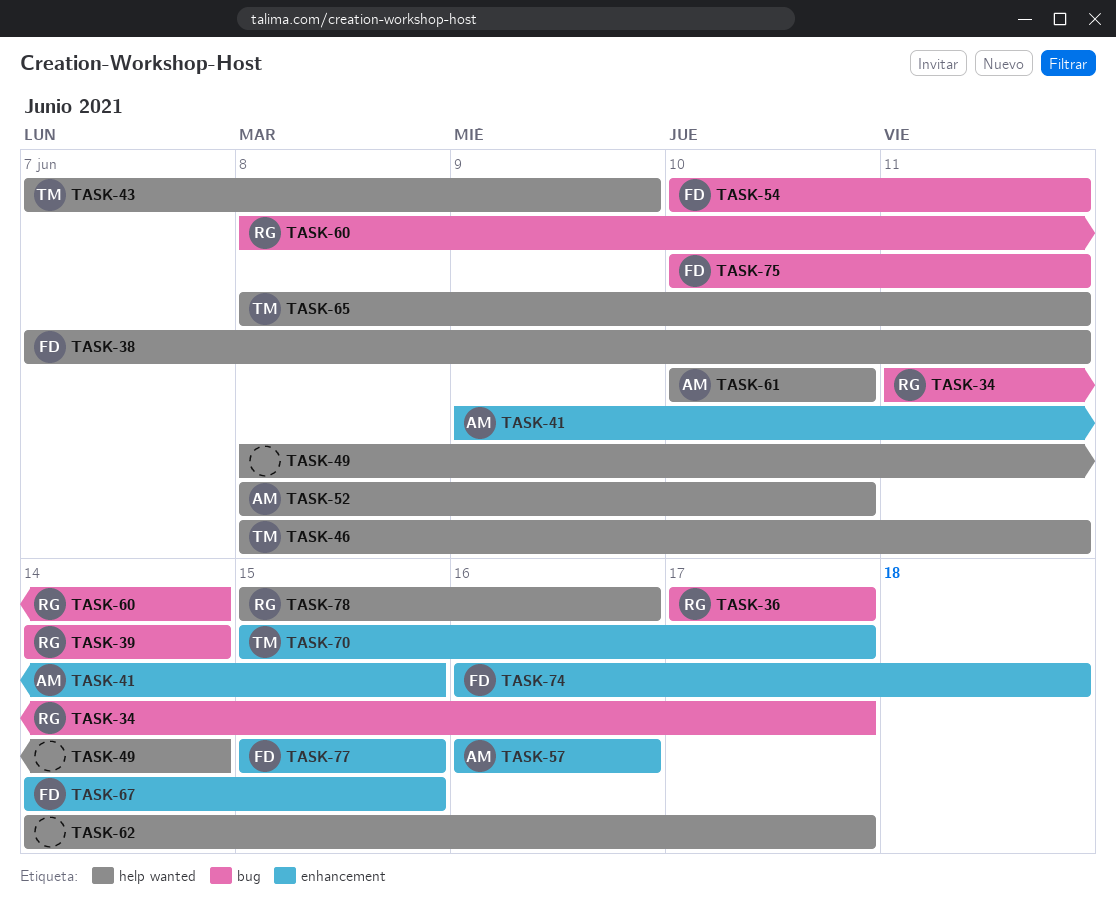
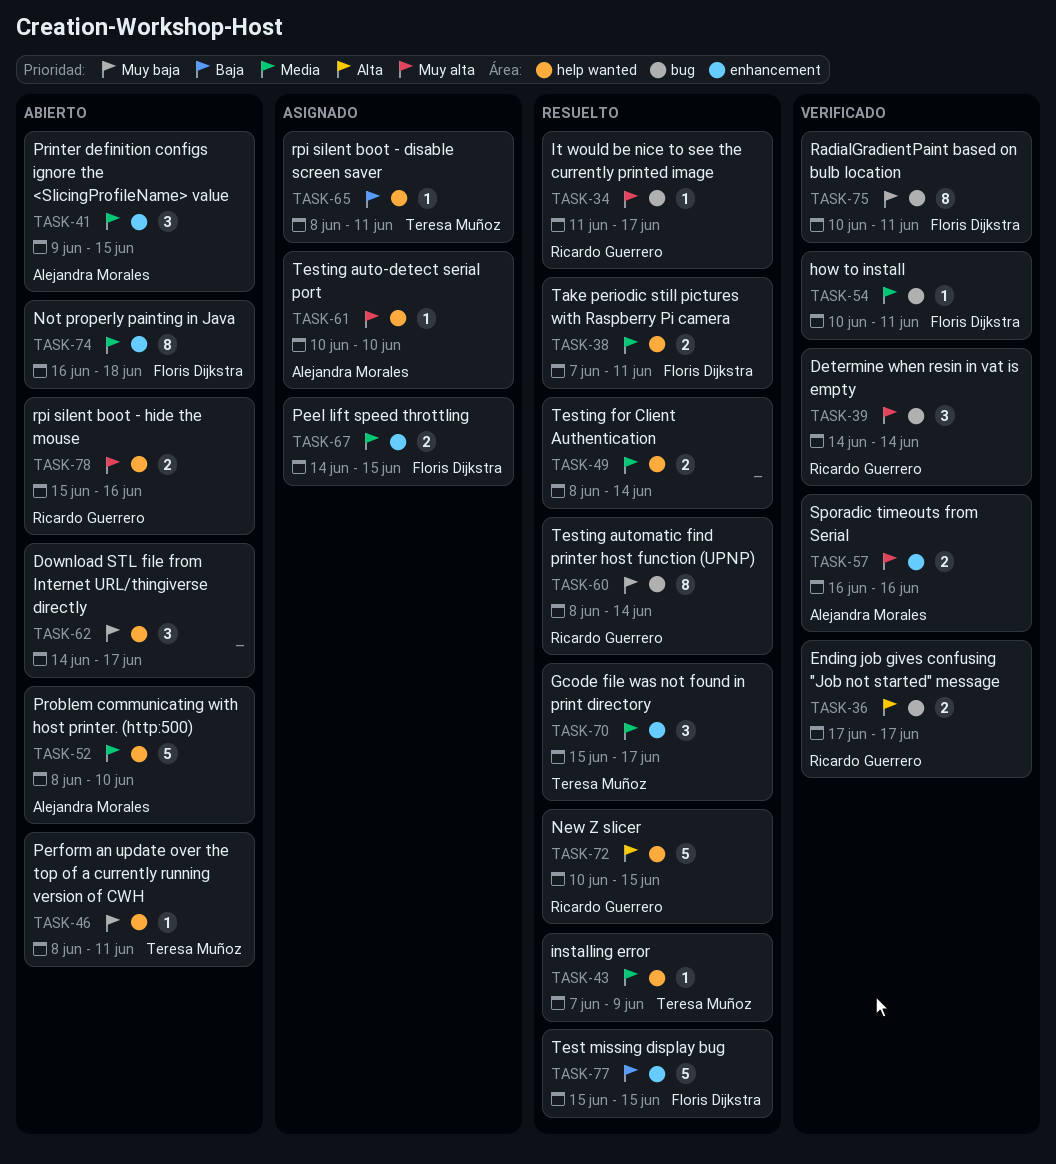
TASK-72: none -> present

